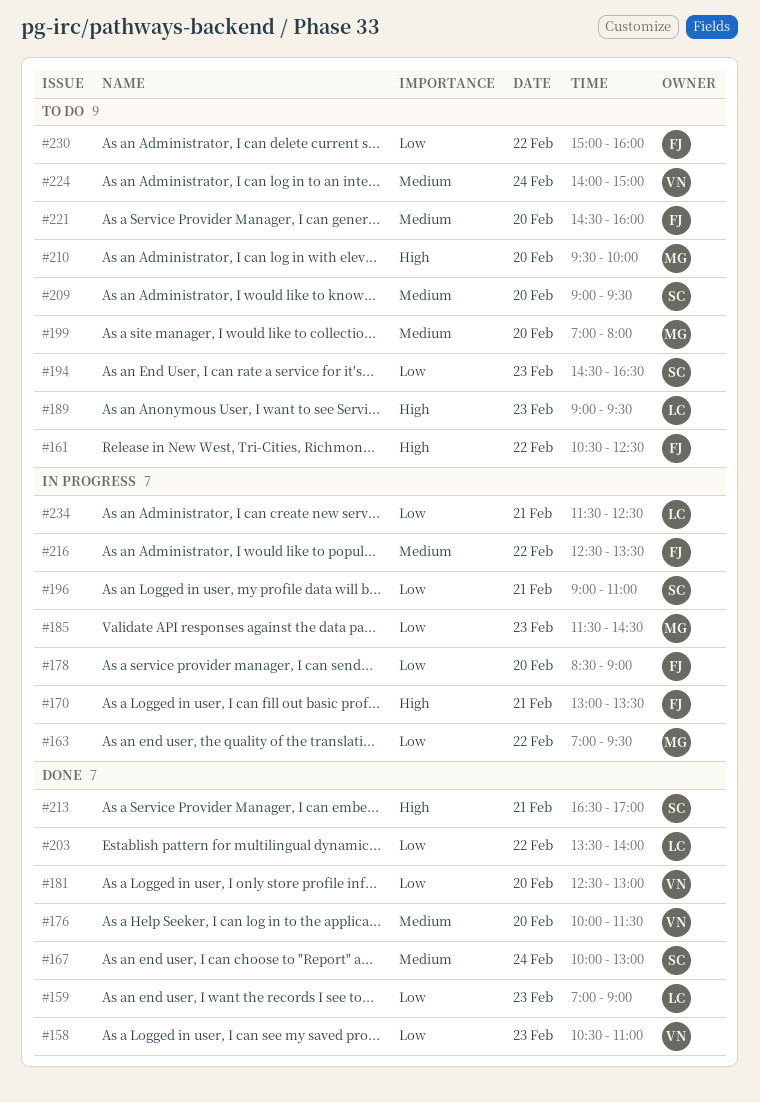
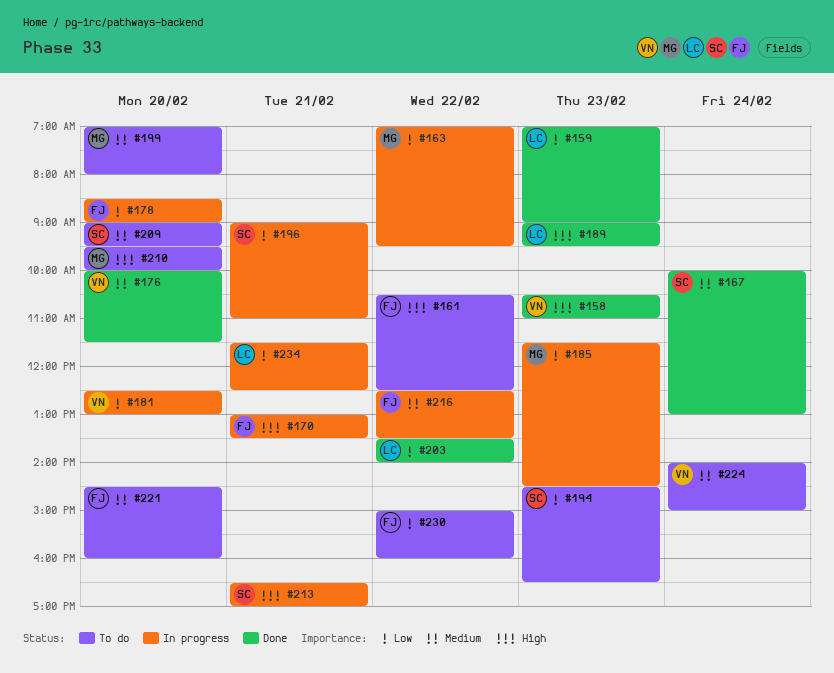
#158, priority: Low -> High
#181, status: Done -> In progress
#189, status: To do -> Done
#213, status: Done -> In progress

